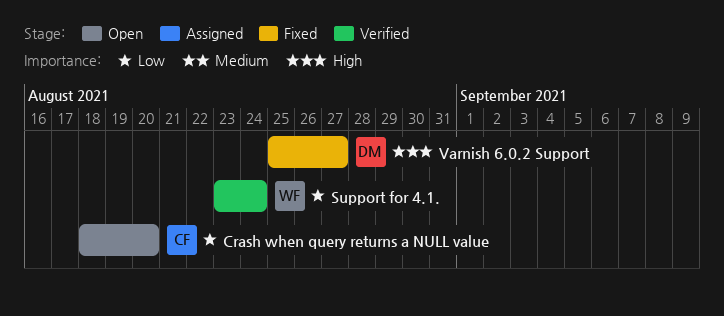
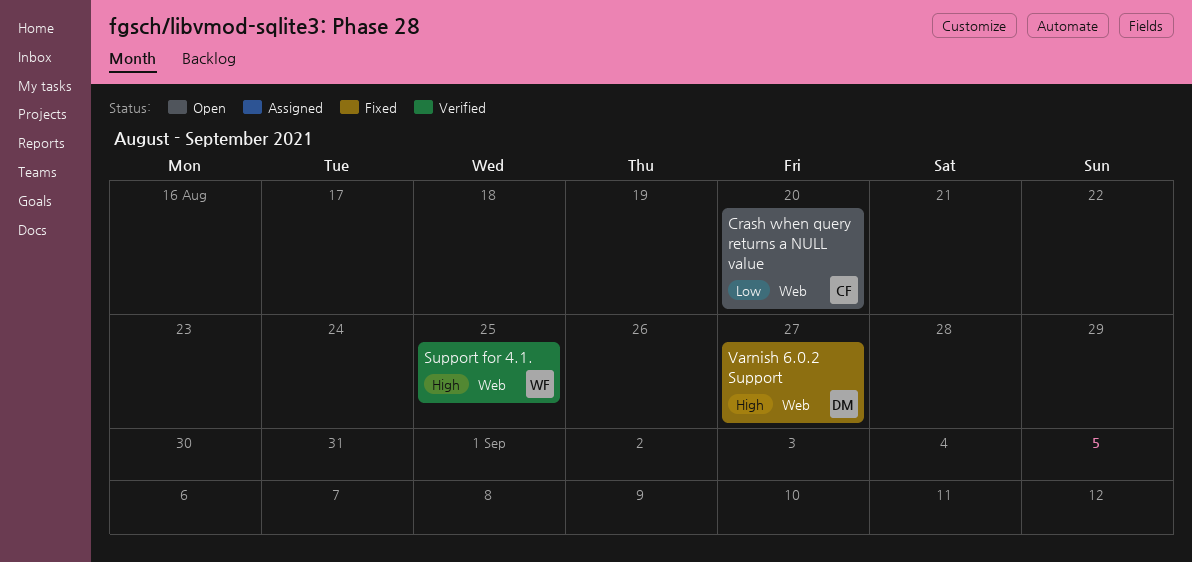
Support for 4.1., priority: Low -> High
Support for 4.1., due: Aug 24 -> Aug 25

